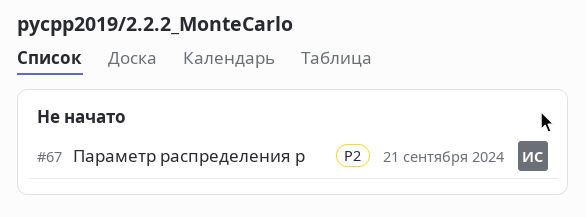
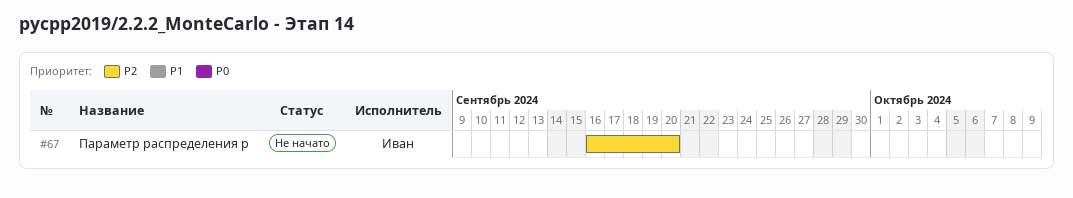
#67, due: Sep 21 -> Sep 20

